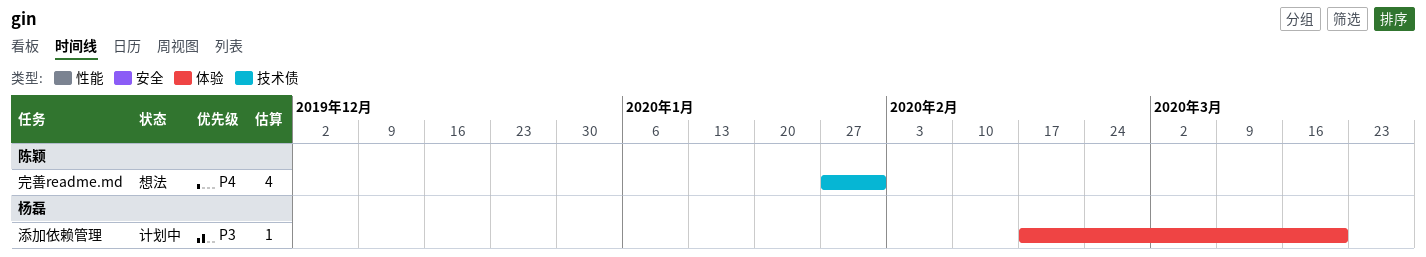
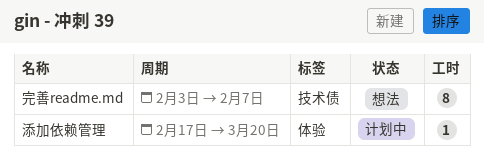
完善readme.md, estimate: 4 -> 8
完善readme.md, start: Jan 27 -> Feb 3
完善readme.md, due: Jan 31 -> Feb 7

